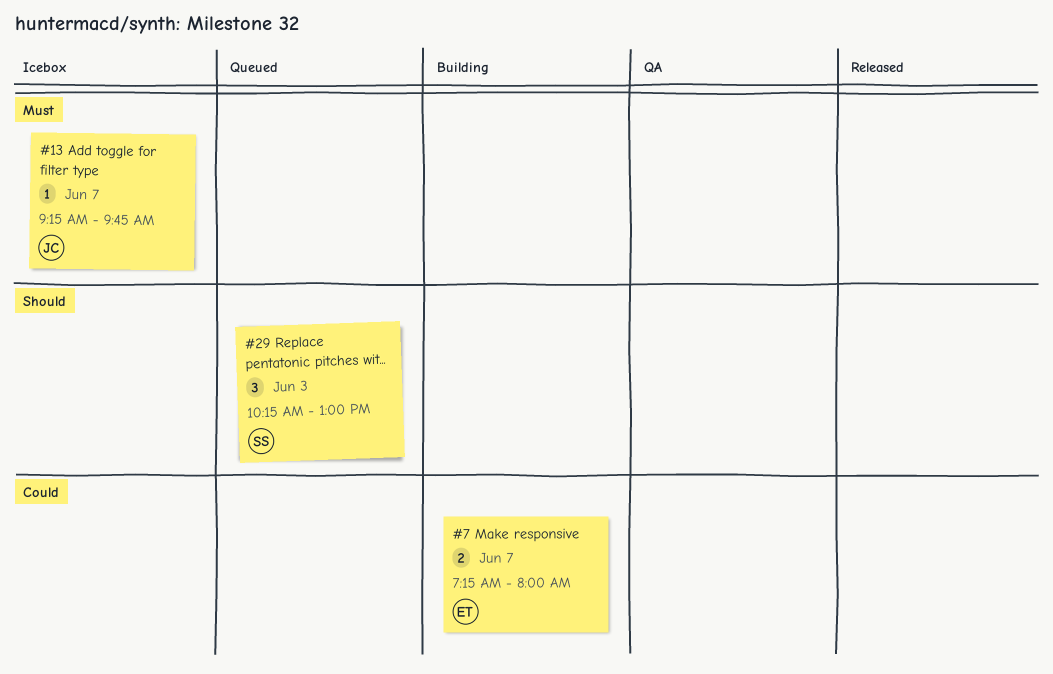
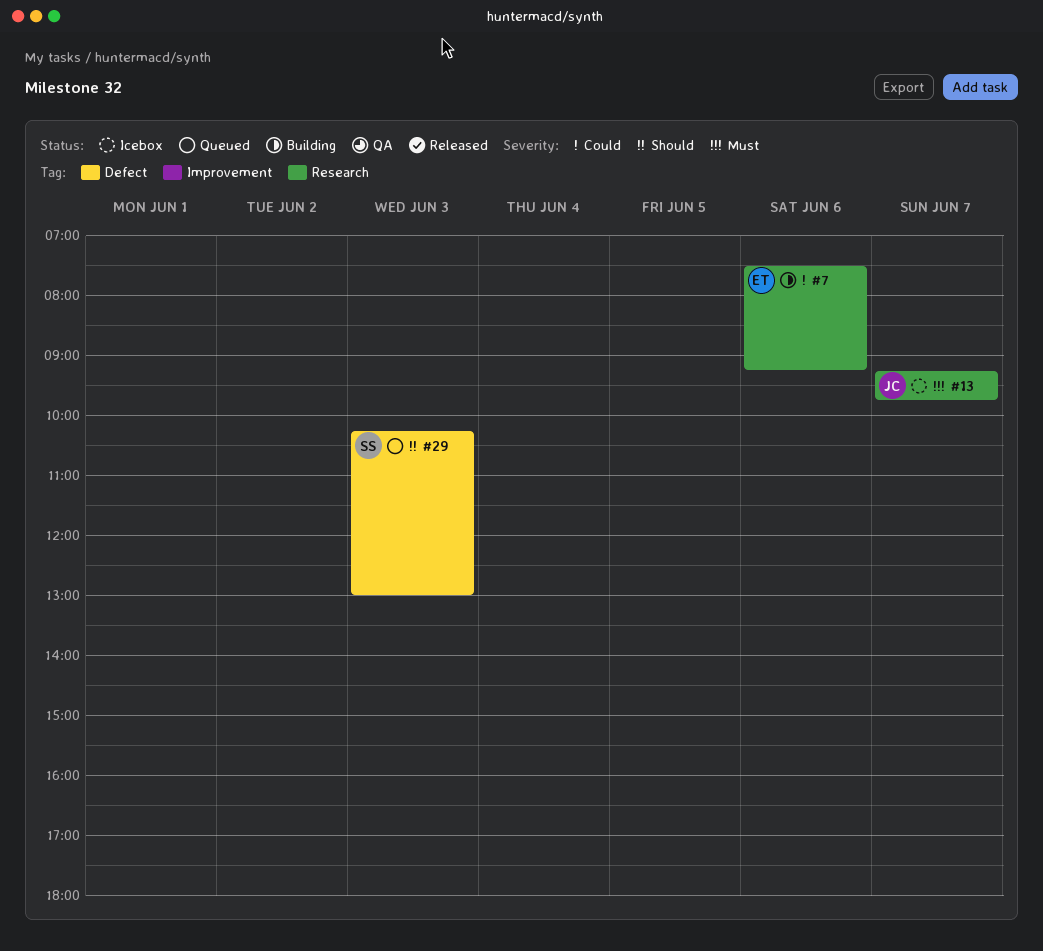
#7, day: Jun 7 -> Jun 6
#7, begins: 07:15 -> 07:30
#7, ends: 08:00 -> 09:15

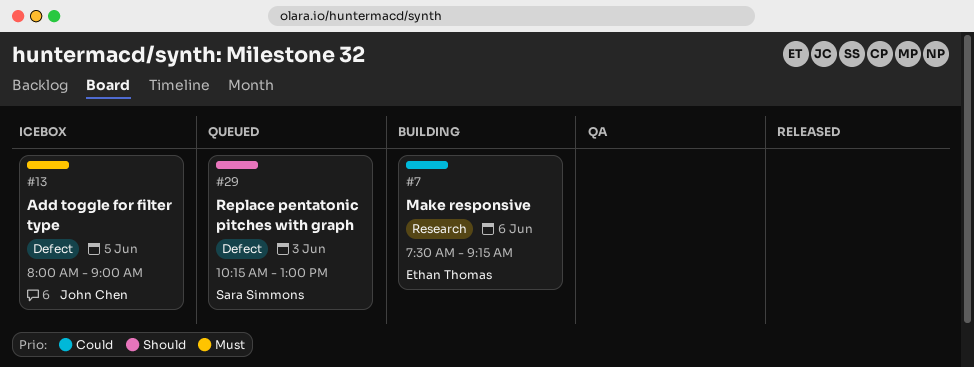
#13, label: Research -> Defect
#13, day: Jun 7 -> Jun 5
#13, begins: 09:15 -> 08:00
#13, ends: 09:45 -> 09:00

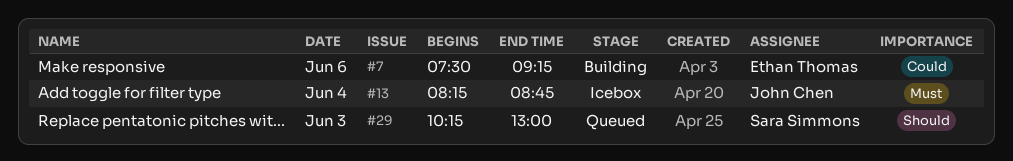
#13, day: Jun 5 -> Jun 4
#13, begins: 08:00 -> 08:15
#13, ends: 09:00 -> 08:45

